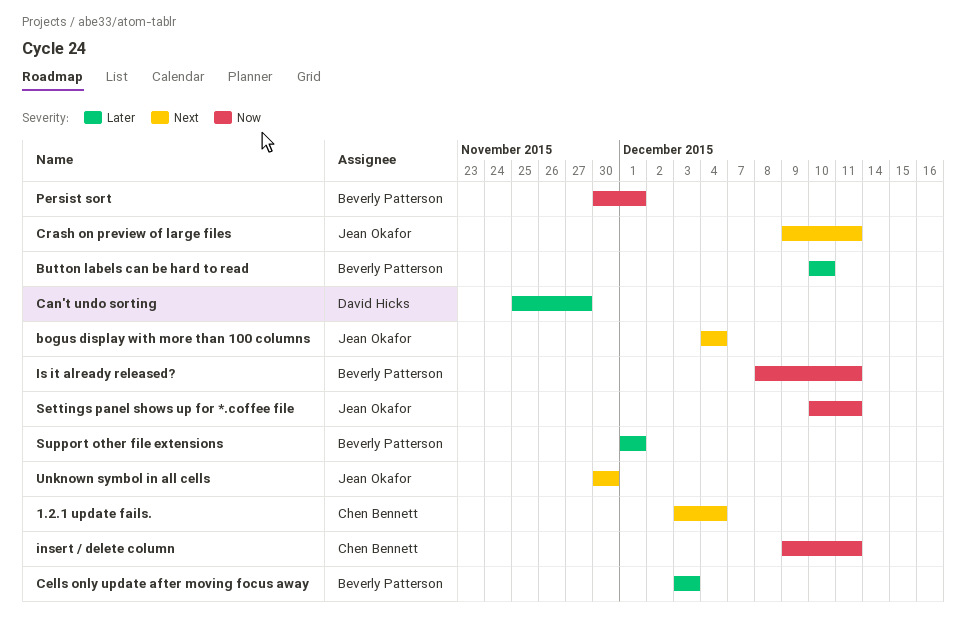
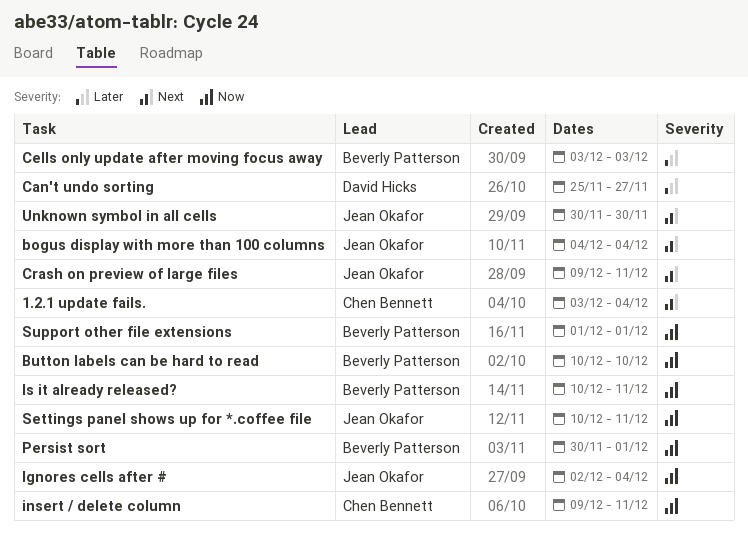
Button labels can be hard to read, priority: Later -> Now
Ignores cells after #: none -> present
Is it already released?, start: Dec 8 -> Dec 10
Support other file extensions, priority: Later -> Now

